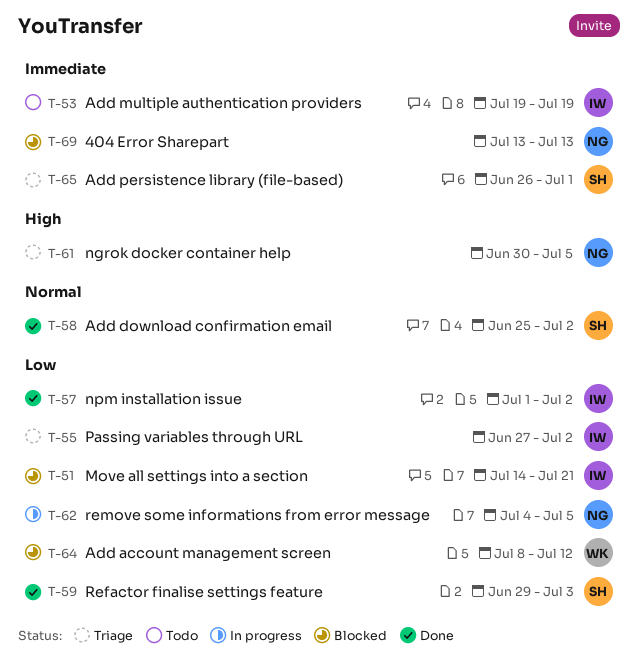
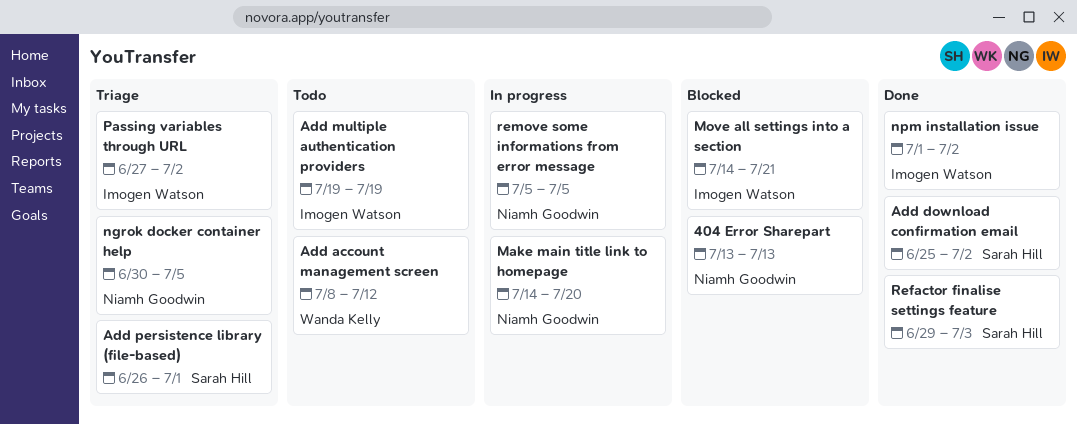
Add account management screen, status: Blocked -> Todo
Make main title link to homepage: none -> present
remove some informations from error message, start: Jul 4 -> Jul 5

